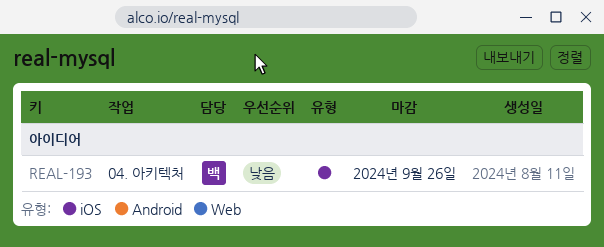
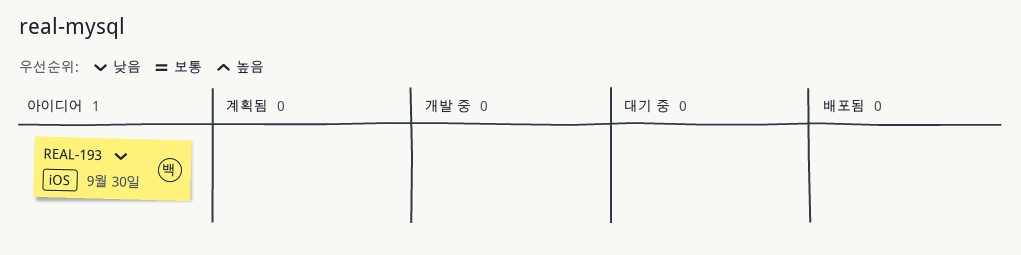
REAL-193, due: Sep 26 -> Sep 30

